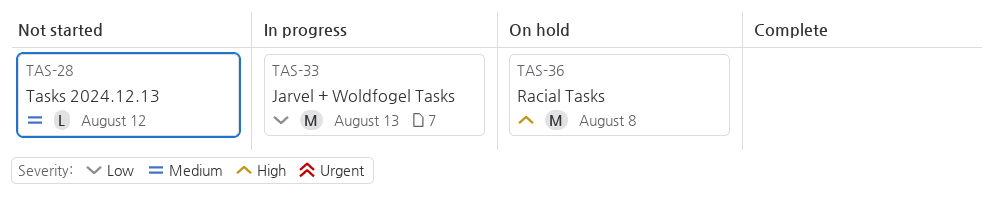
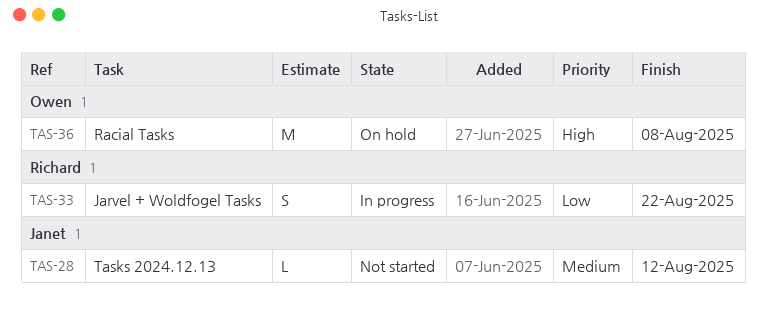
TAS-33, estimate: M -> S
TAS-33, due: Aug 13 -> Aug 22

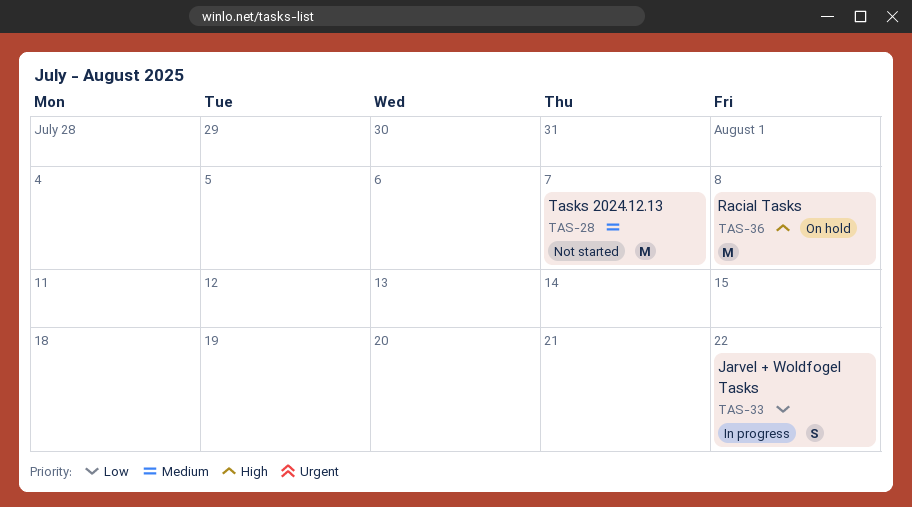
TAS-28, estimate: L -> M
TAS-28, due: Aug 12 -> Aug 7

